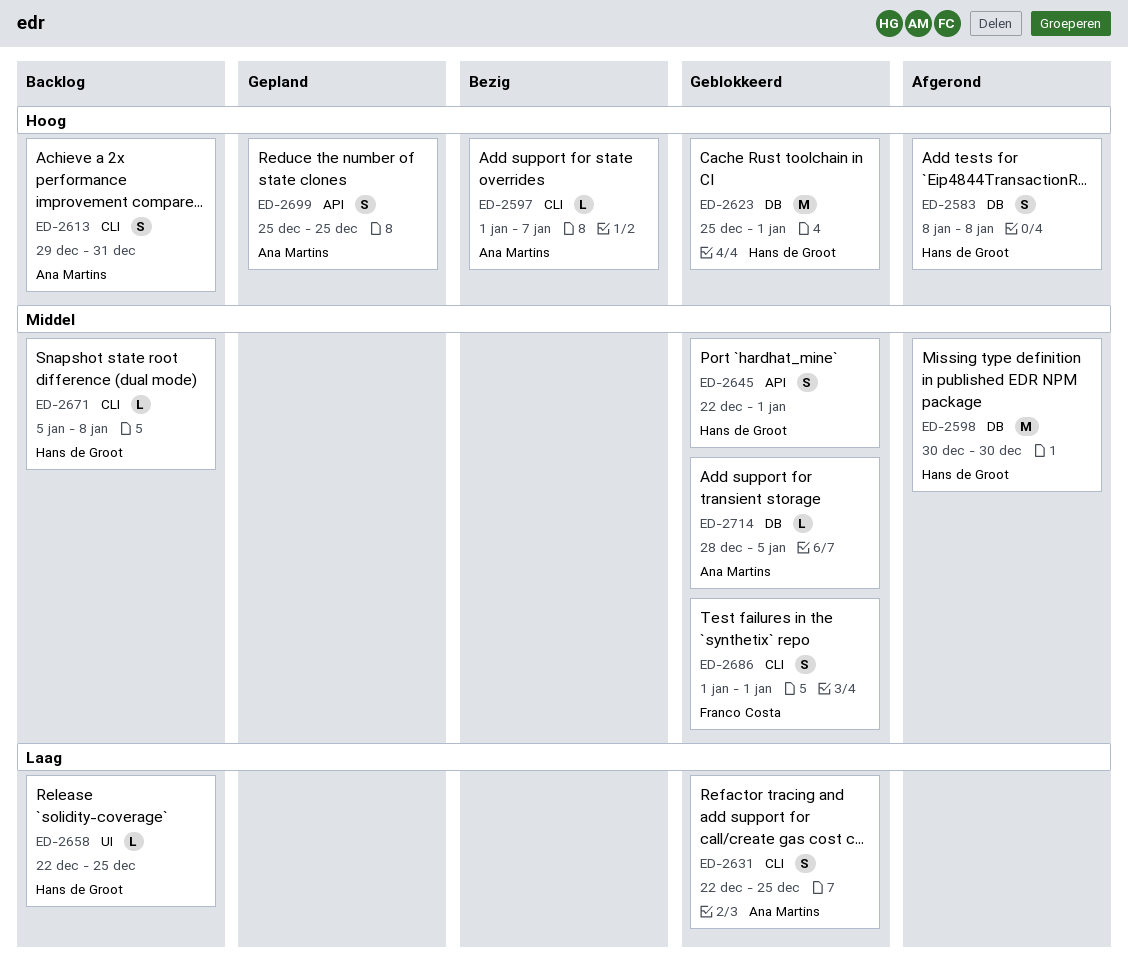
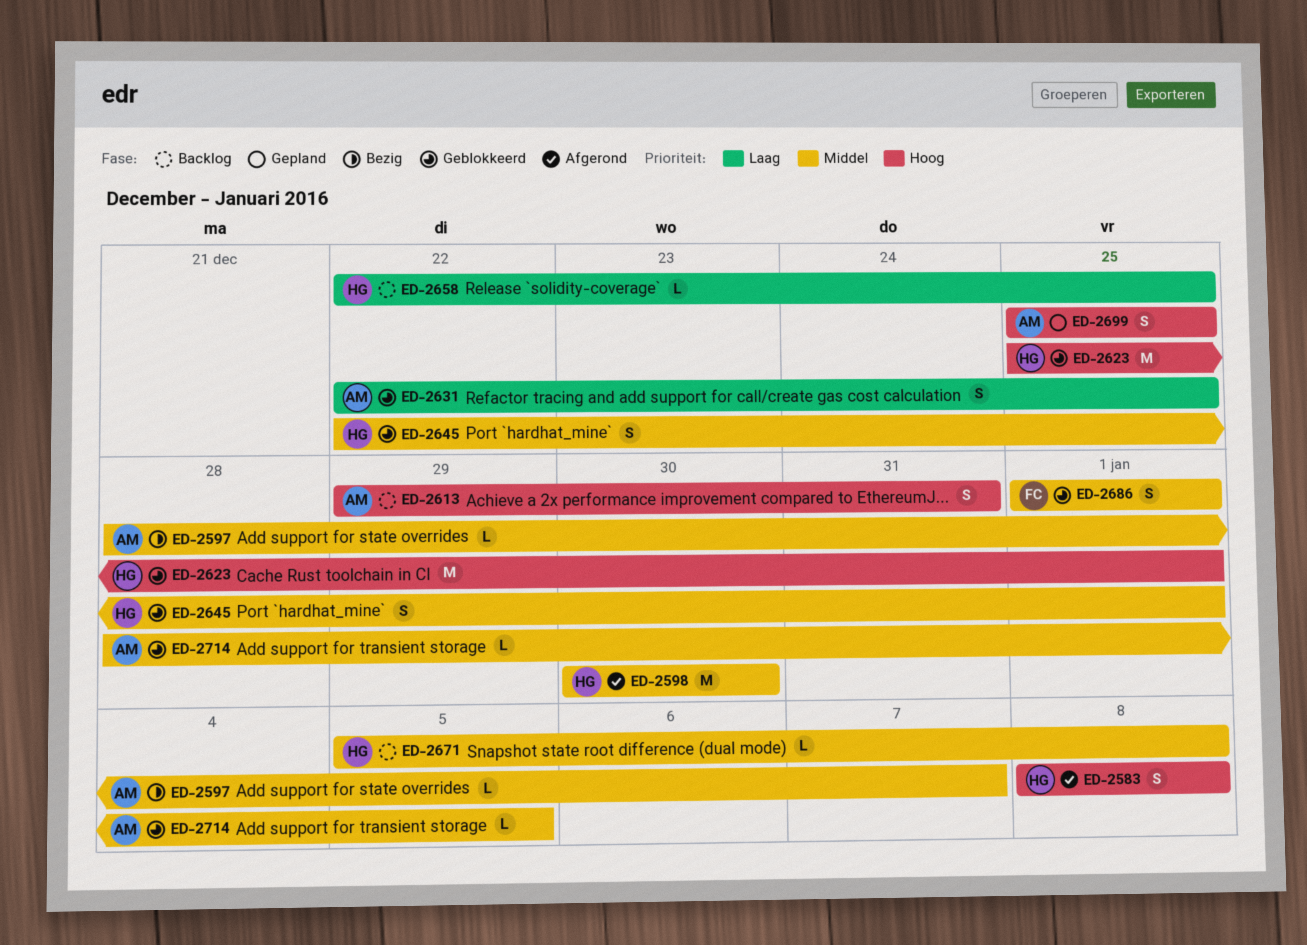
ED-2597, priority: Hoog -> Middel
ED-2597, start: Jan 1 -> Dec 28

